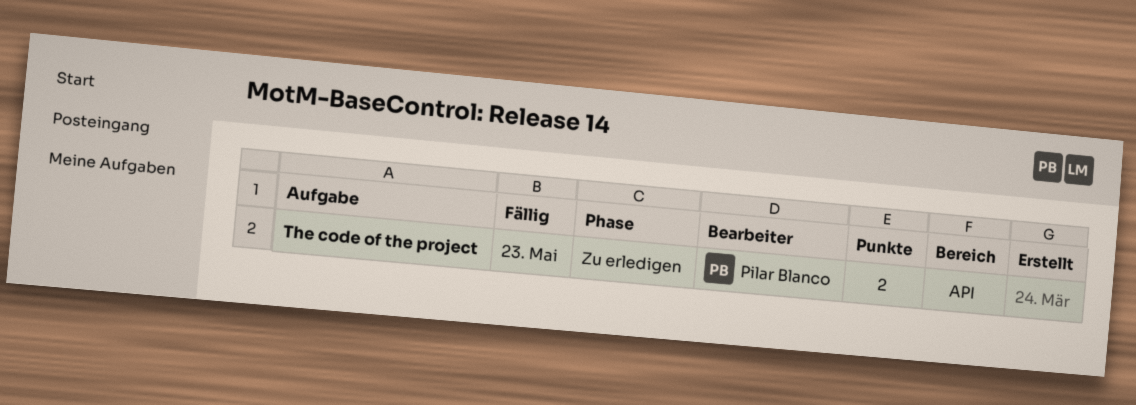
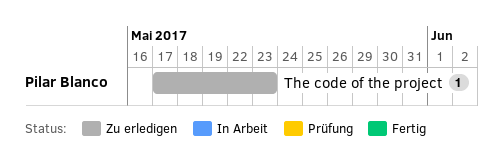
The code of the project, estimate: 2 -> 1

